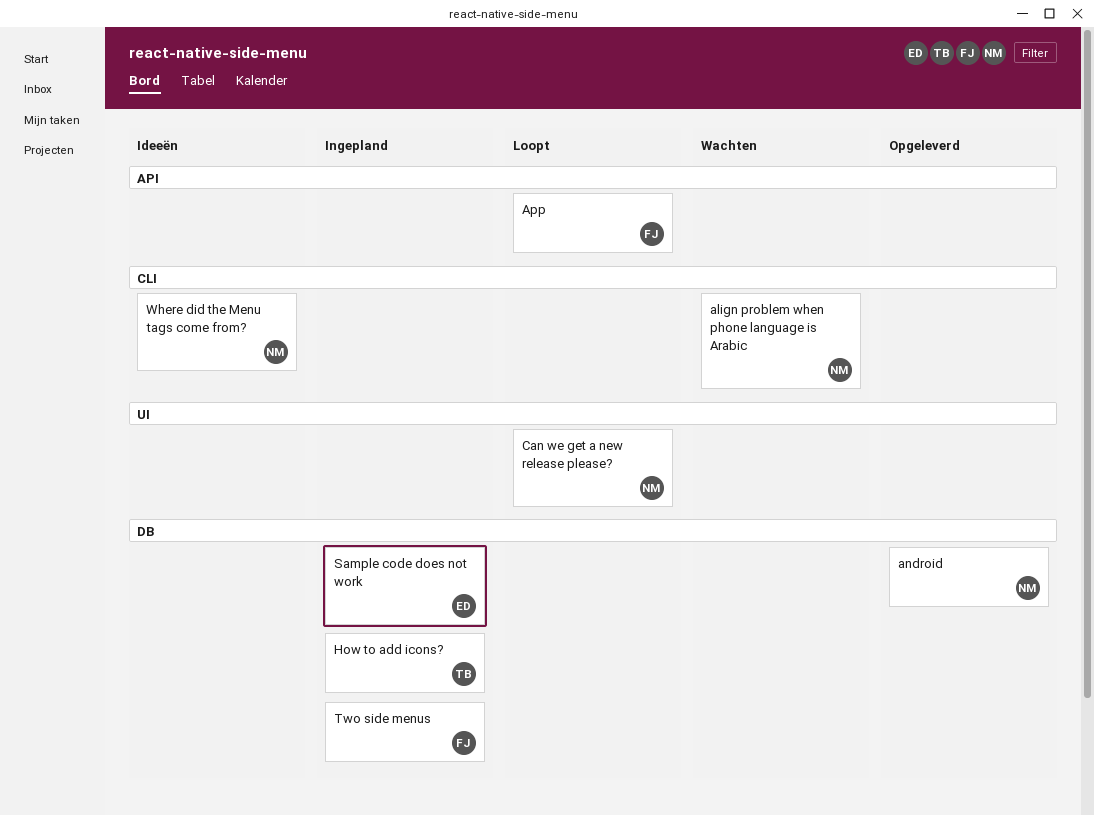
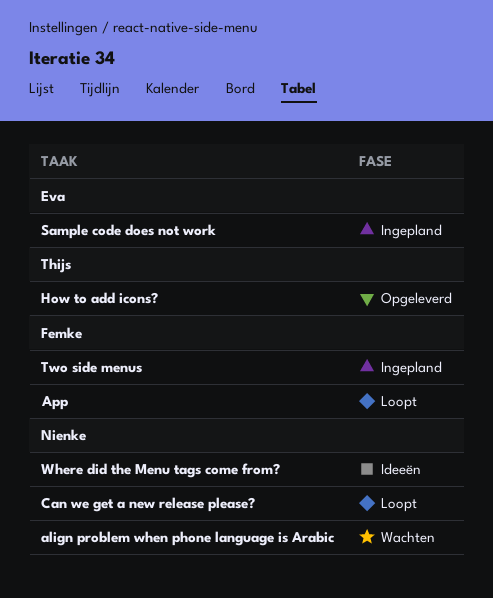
android: present -> none
How to add icons?, status: Ingepland -> Opgeleverd

